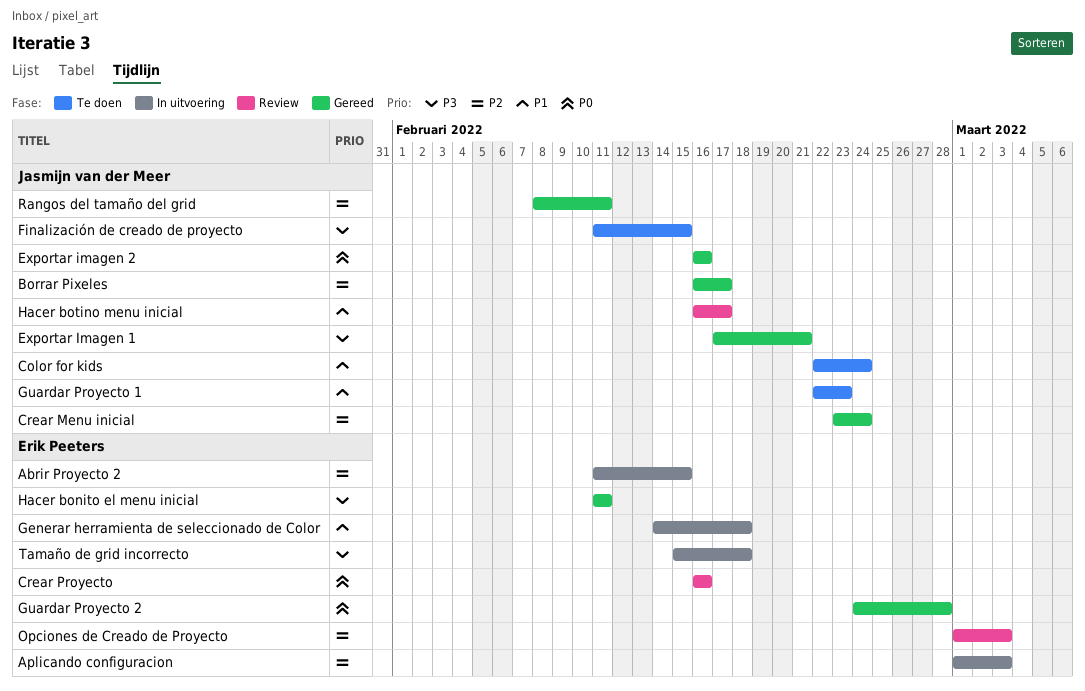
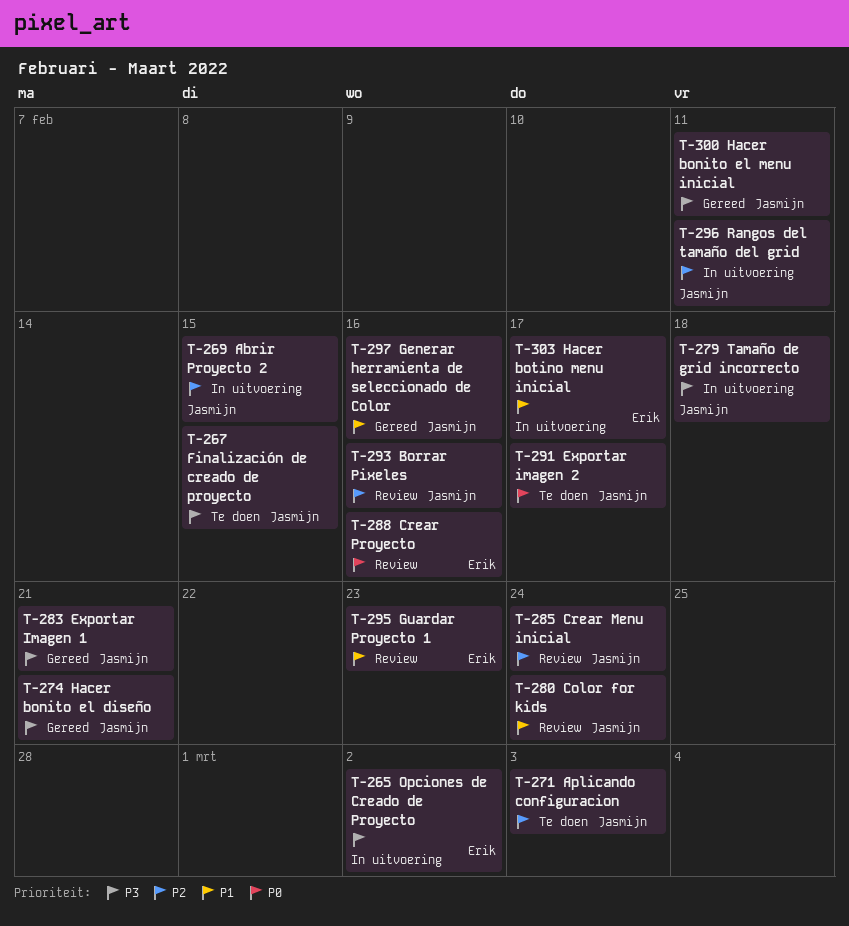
Abrir Proyecto 2, owner: Erik Peeters -> Jasmijn van der Meer
Aplicando configuracion, status: In uitvoering -> Te doen
Aplicando configuracion, owner: Erik Peeters -> Jasmijn van der Meer
Borrar Pixeles, status: Gereed -> Review
Borrar Pixeles, due: Feb 17 -> Feb 16
Color for kids, status: Te doen -> Review
Crear Menu inicial, status: Gereed -> Review
Exportar imagen 2, status: Gereed -> Te doen
Exportar imagen 2, due: Feb 16 -> Feb 17
Generar herramienta de seleccionado de Color, status: In uitvoering -> Gereed
Generar herramienta de seleccionado de Color, owner: Erik Peeters -> Jasmijn van der Meer
Generar herramienta de seleccionado de Color, due: Feb 18 -> Feb 16
Guardar Proyecto 1, status: Te doen -> Review
Guardar Proyecto 1, owner: Jasmijn van der Meer -> Erik Peeters
Guardar Proyecto 2: present -> none
Hacer bonito el diseño: none -> present
Hacer bonito el menu inicial, owner: Erik Peeters -> Jasmijn van der Meer
Hacer botino menu inicial, status: Review -> In uitvoering
Hacer botino menu inicial, owner: Jasmijn van der Meer -> Erik Peeters
Opciones de Creado de Proyecto, status: Review -> In uitvoering
Opciones de Creado de Proyecto, priority: P2 -> P3
Opciones de Creado de Proyecto, due: Mar 3 -> Mar 2
Rangos del tamaño del grid, status: Gereed -> In uitvoering
Tamaño de grid incorrecto, owner: Erik Peeters -> Jasmijn van der Meer

